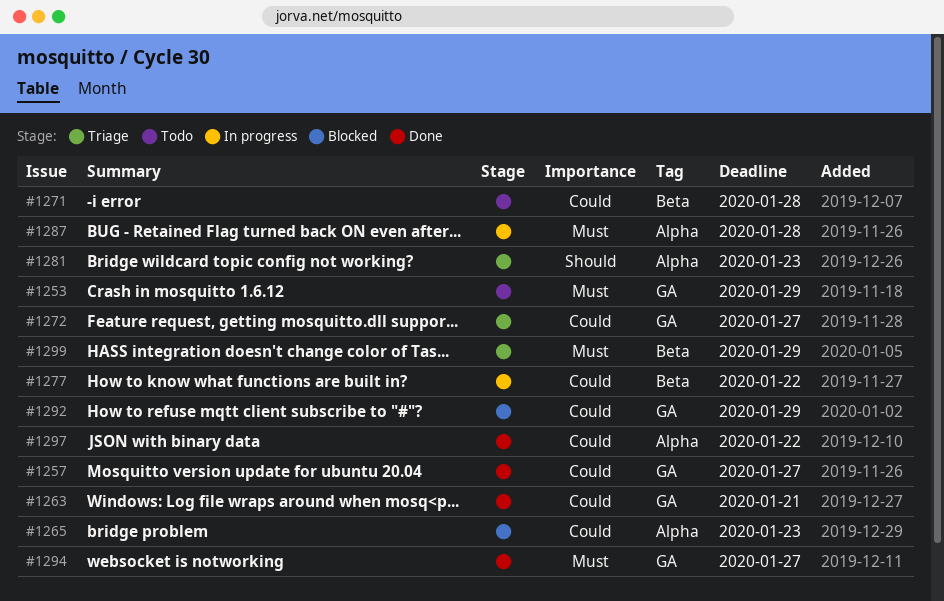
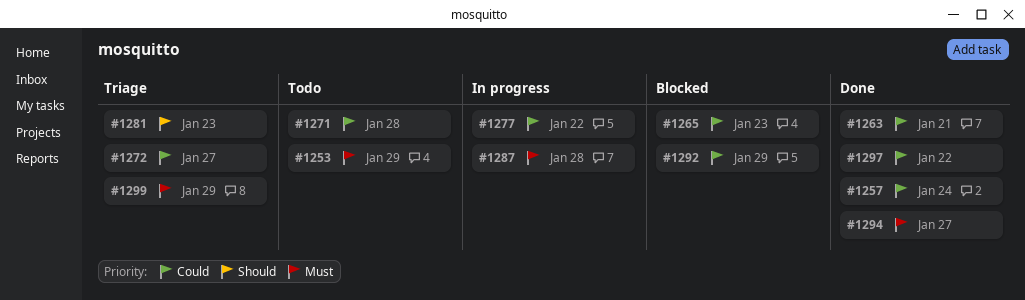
#1257, due: Jan 27 -> Jan 24

